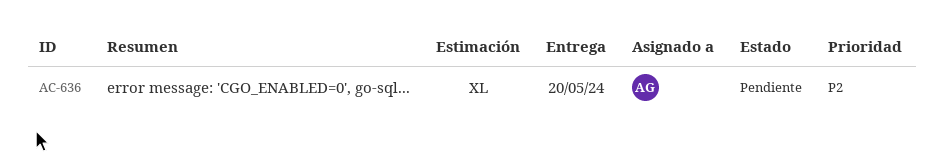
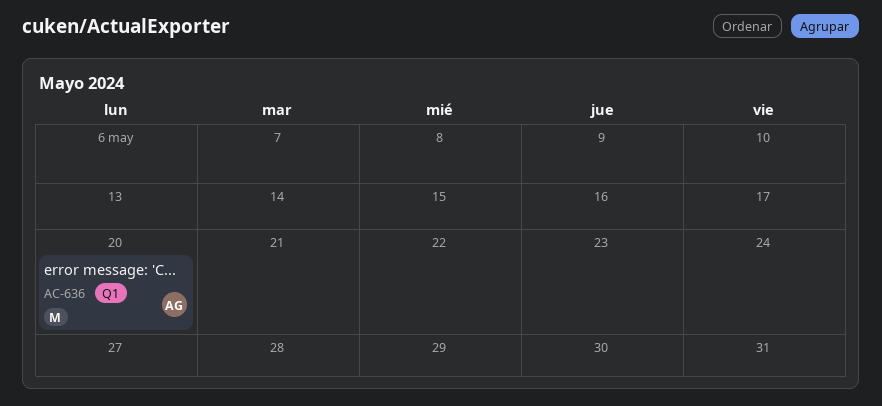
AC-636, estimate: XL -> M

